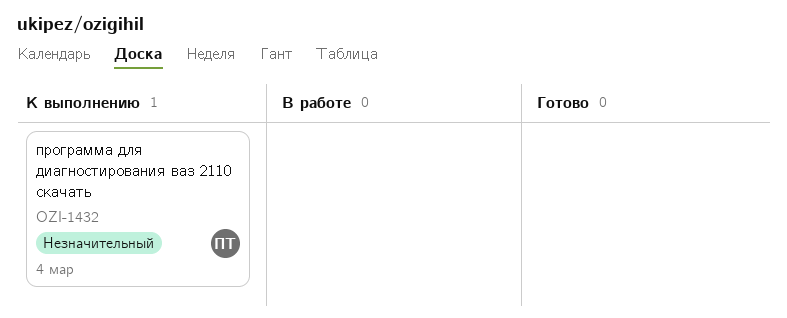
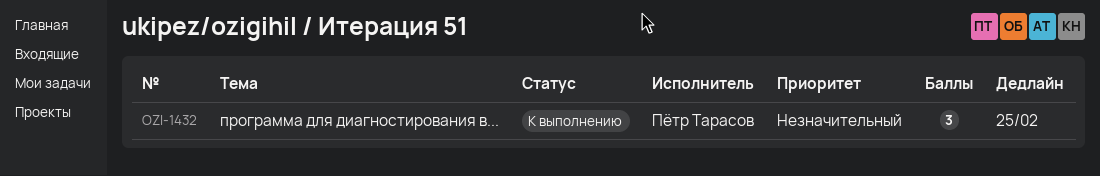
OZI-1432, due: Mar 4 -> Feb 25

